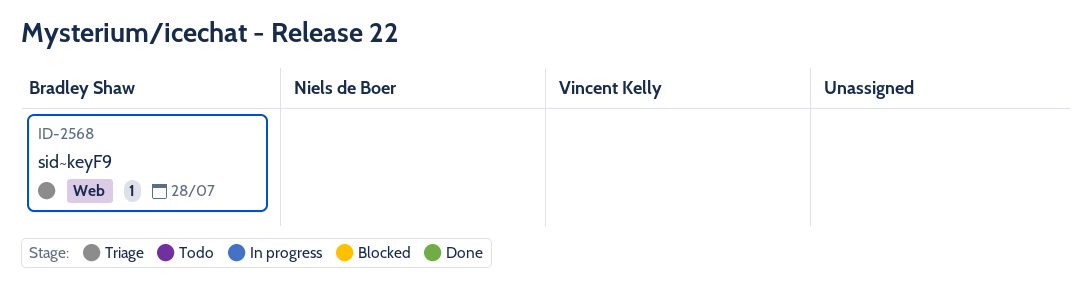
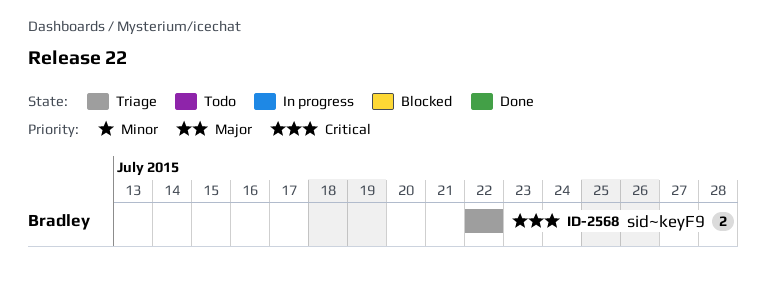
ID-2568, estimate: 1 -> 2
ID-2568, due: Jul 28 -> Jul 22

